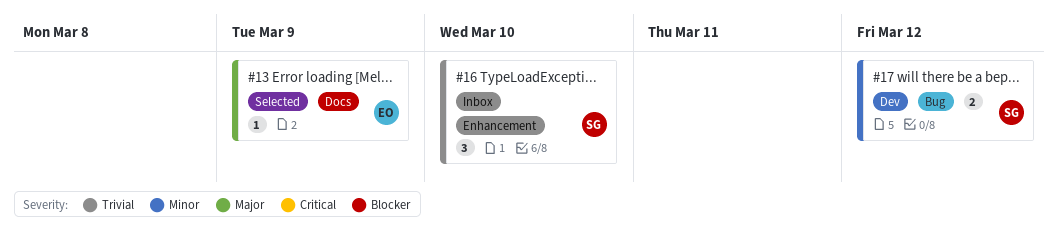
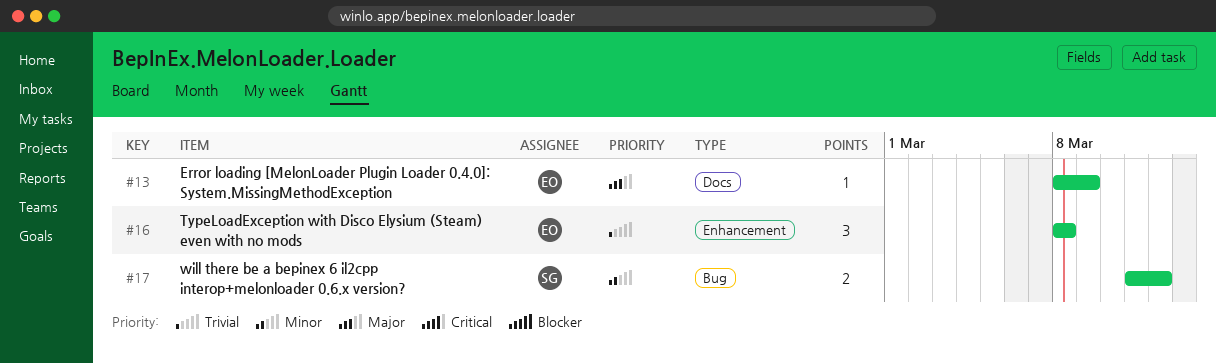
#16, owner: SG -> EO
#16, due: Mar 10 -> Mar 8

